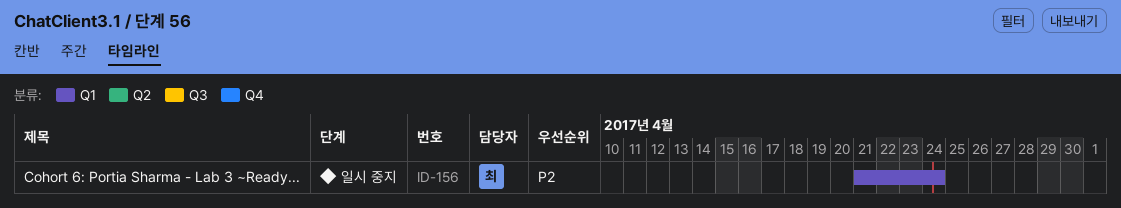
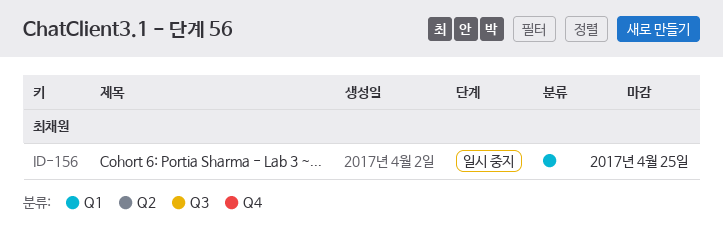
ID-156, due: Apr 24 -> Apr 25

